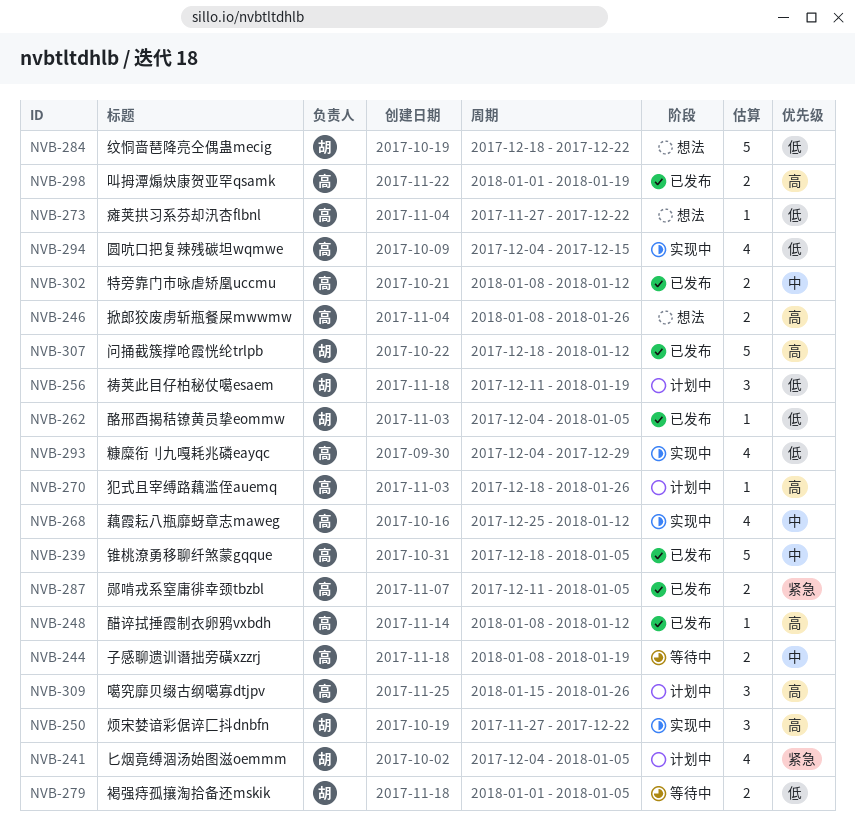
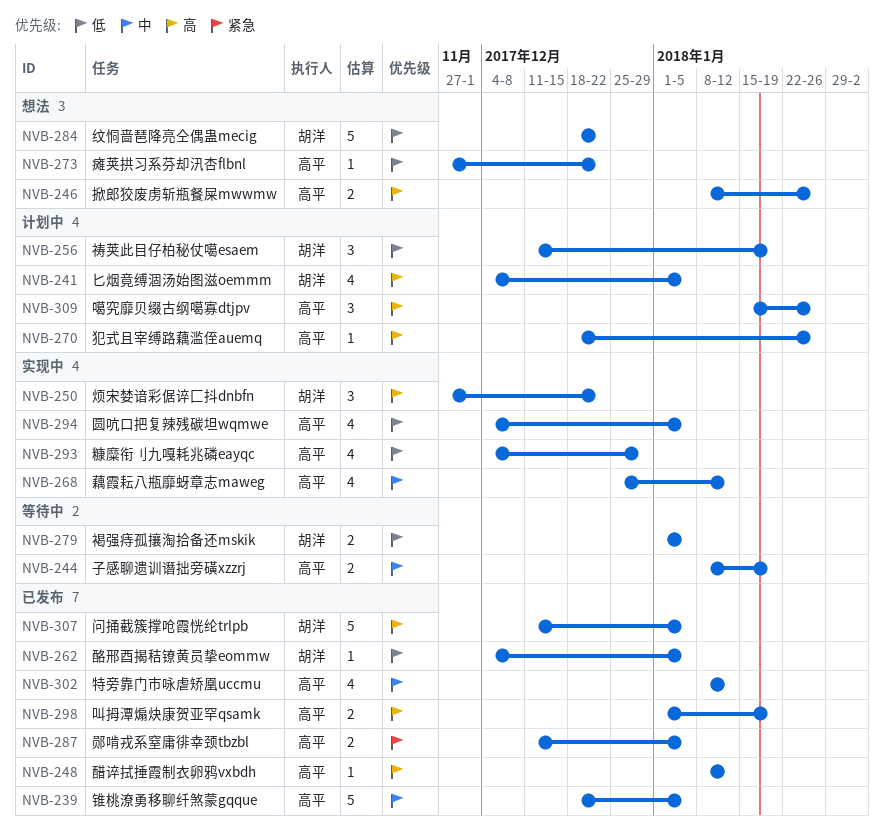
NVB-241, priority: 紧急 -> 高
NVB-294, due: Dec 15 -> Jan 5
NVB-302, estimate: 2 -> 4
NVB-307, start: Dec 18 -> Dec 11
NVB-307, due: Jan 12 -> Jan 5

